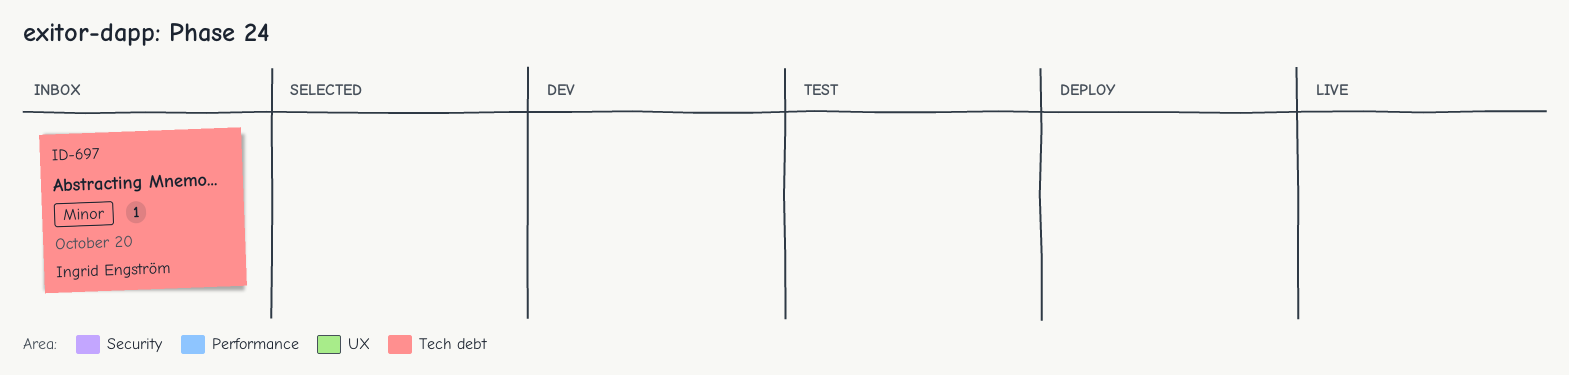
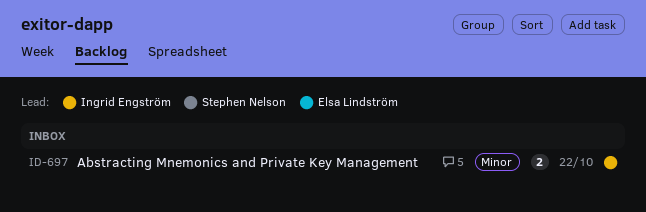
ID-697, estimate: 1 -> 2
ID-697, due: Oct 20 -> Oct 22

